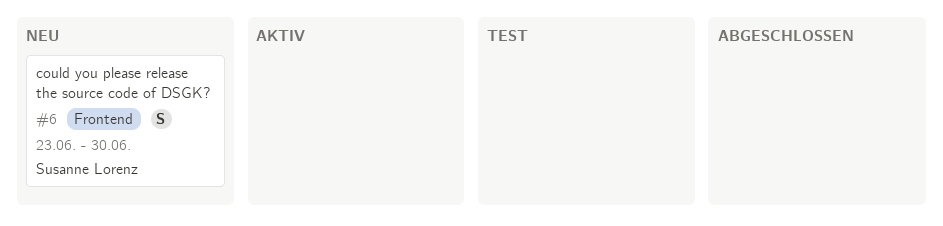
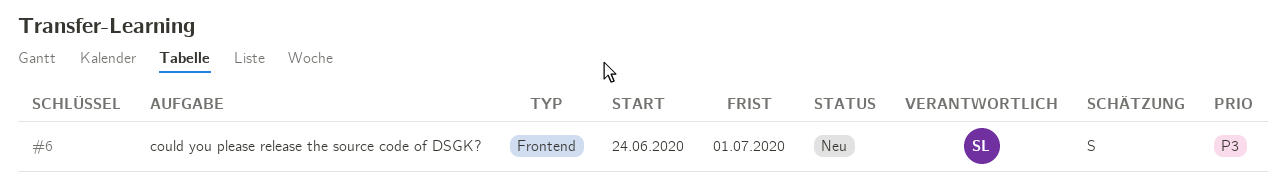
#6, start: Jun 23 -> Jun 24
#6, due: Jun 30 -> Jul 1

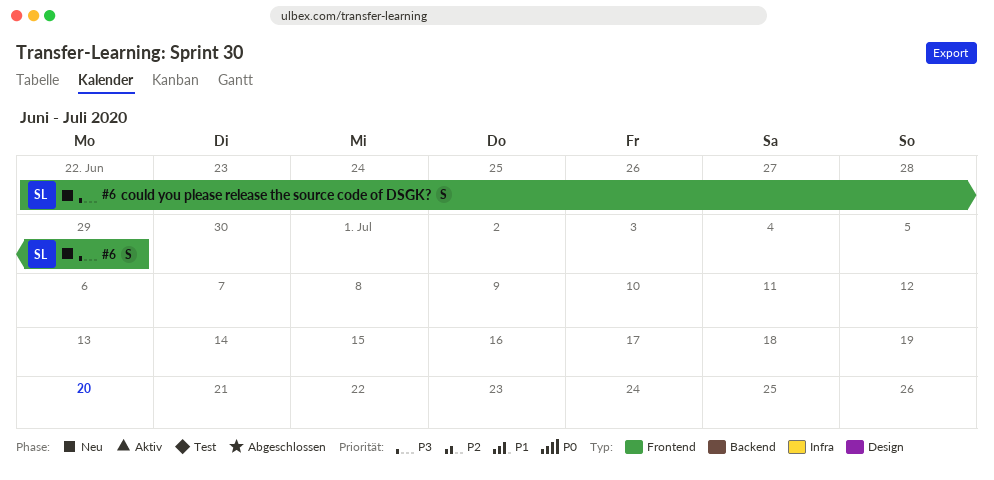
#6, start: Jun 24 -> Jun 22
#6, due: Jul 1 -> Jun 29

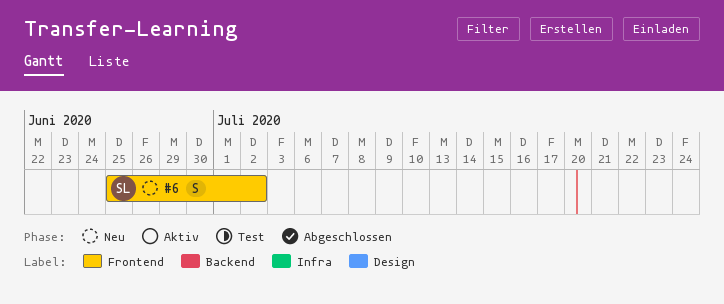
#6, start: Jun 22 -> Jun 25
#6, due: Jun 29 -> Jul 2

